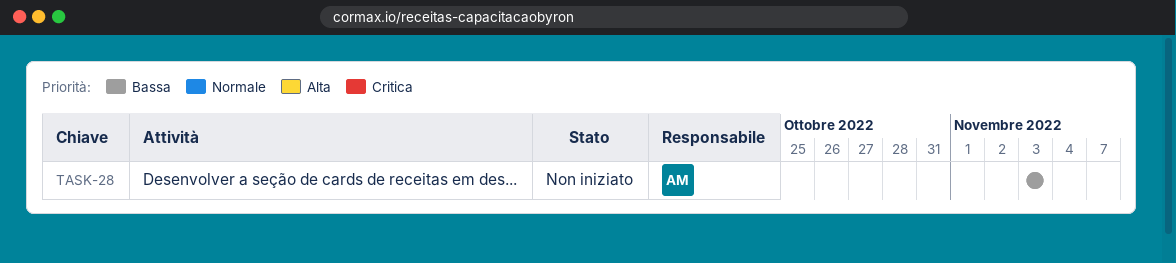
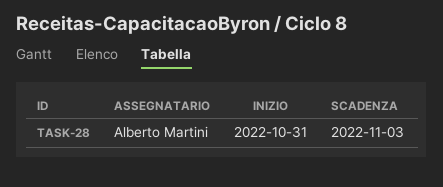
TASK-28, start: Nov 3 -> Oct 31

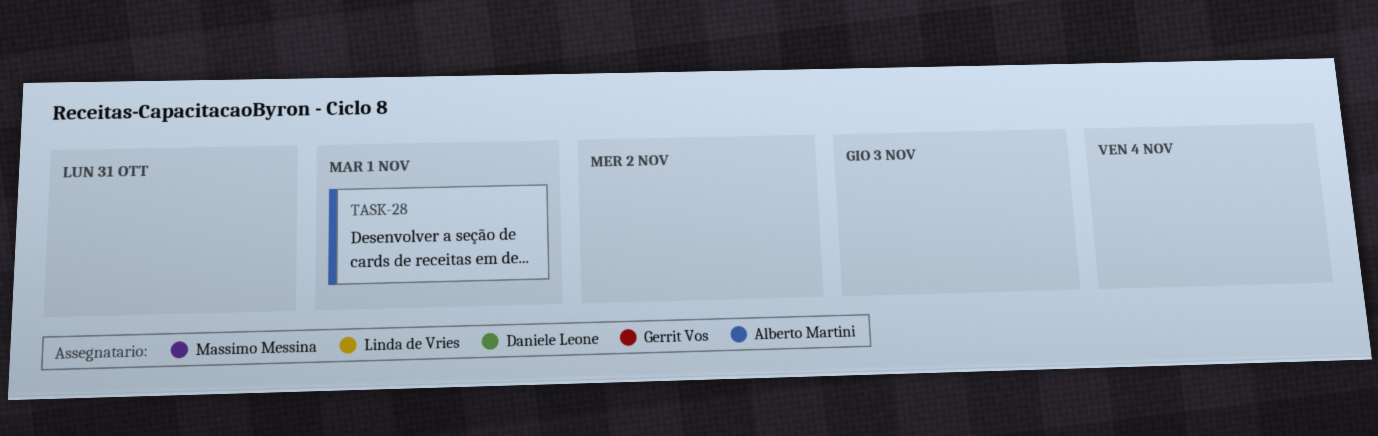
TASK-28, due: Nov 3 -> Nov 1

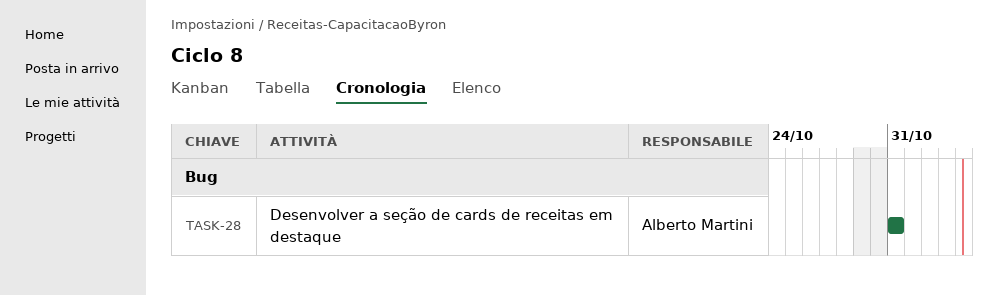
TASK-28, due: Nov 1 -> Oct 31

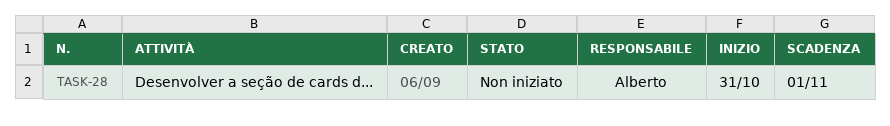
TASK-28, due: Oct 31 -> Nov 1

